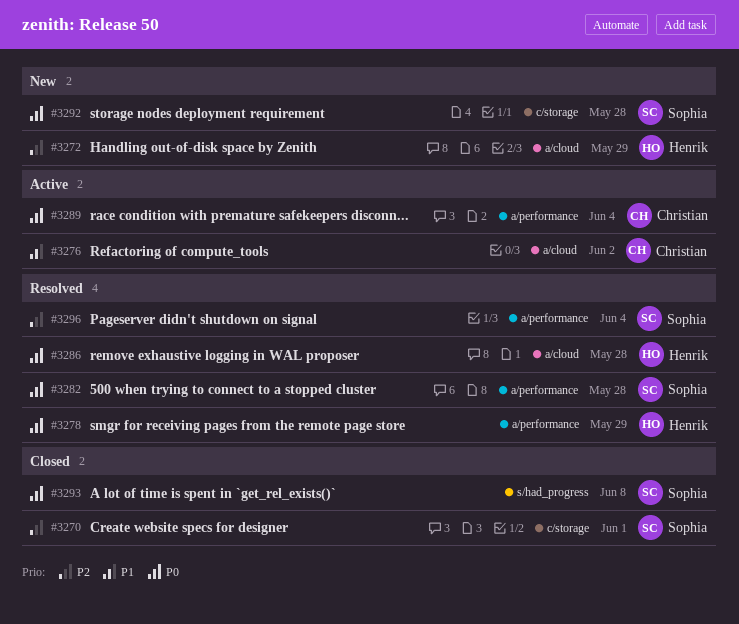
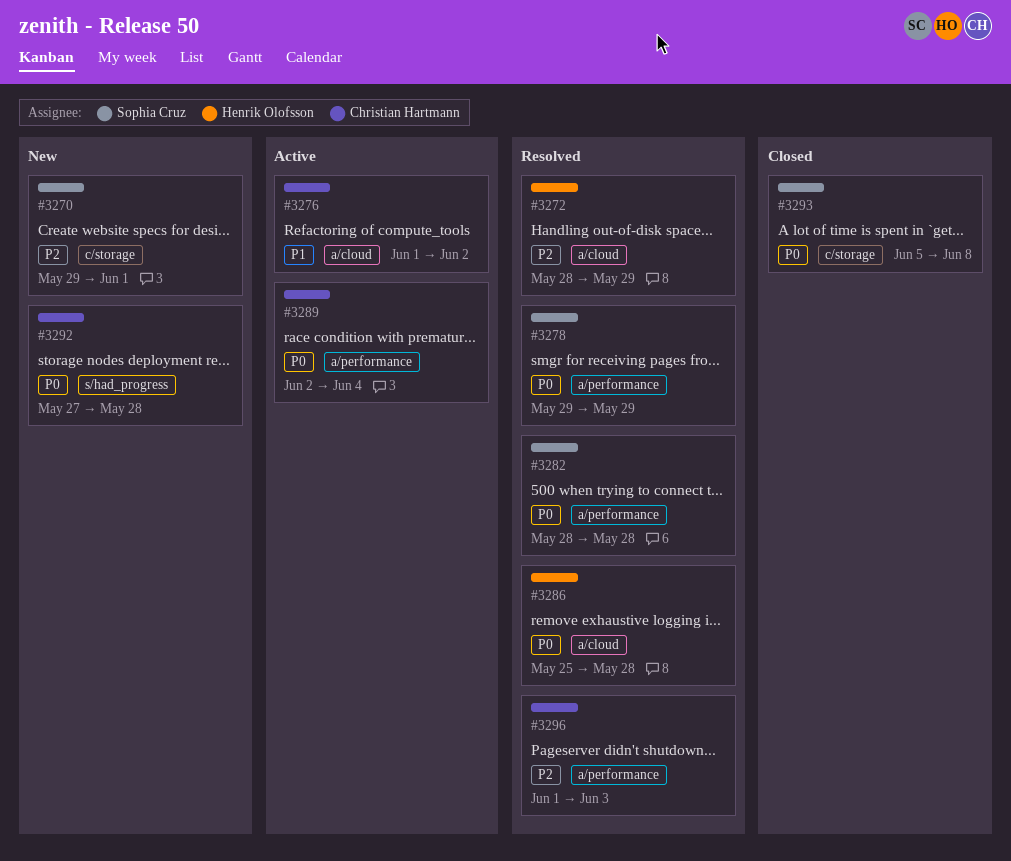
#3270, status: Closed -> New
#3272, status: New -> Resolved
#3278, owner: Henrik Olofsson -> Sophia Cruz
#3292, owner: Sophia Cruz -> Christian Hartmann
#3292, label: c/storage -> s/had_progress
#3293, label: s/had_progress -> c/storage
#3296, owner: Sophia Cruz -> Christian Hartmann
#3296, due: Jun 4 -> Jun 3

